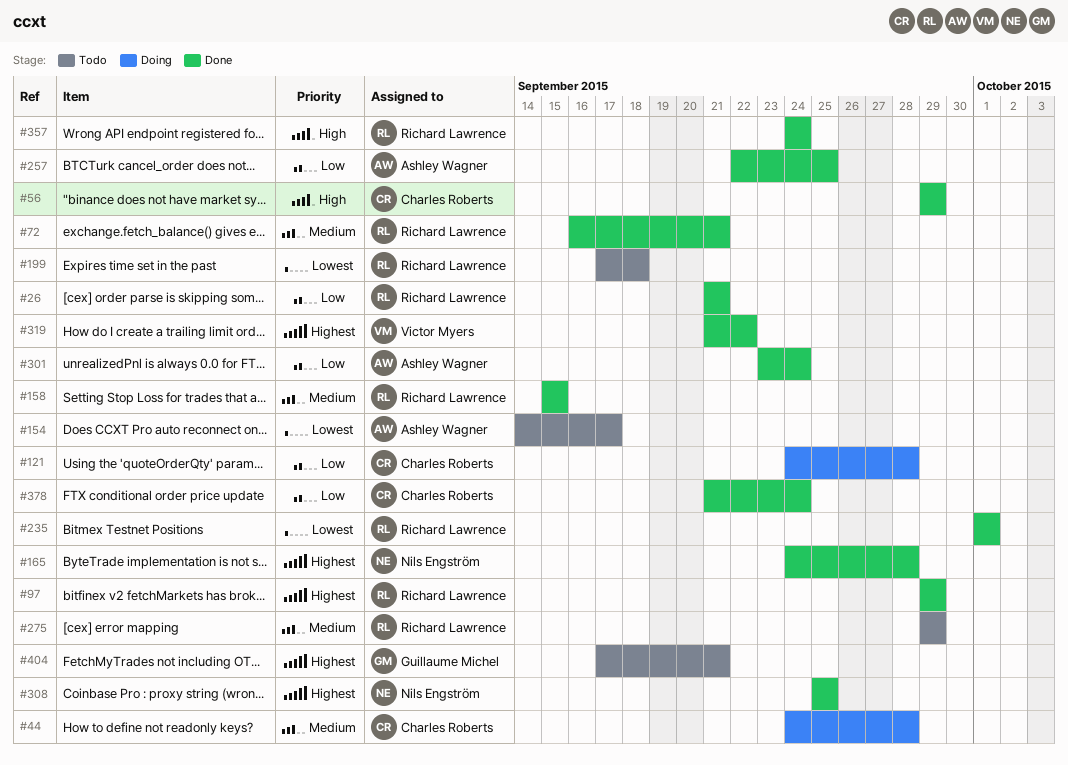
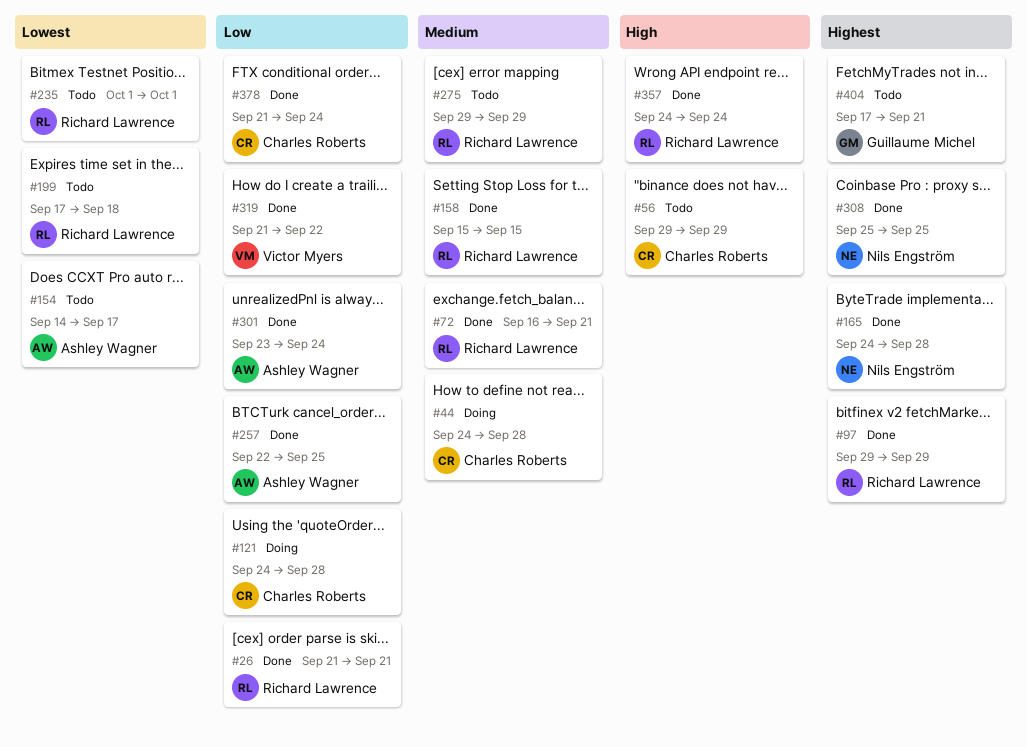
#56, status: Done -> Todo
#235, status: Done -> Todo
#319, priority: Highest -> Low

